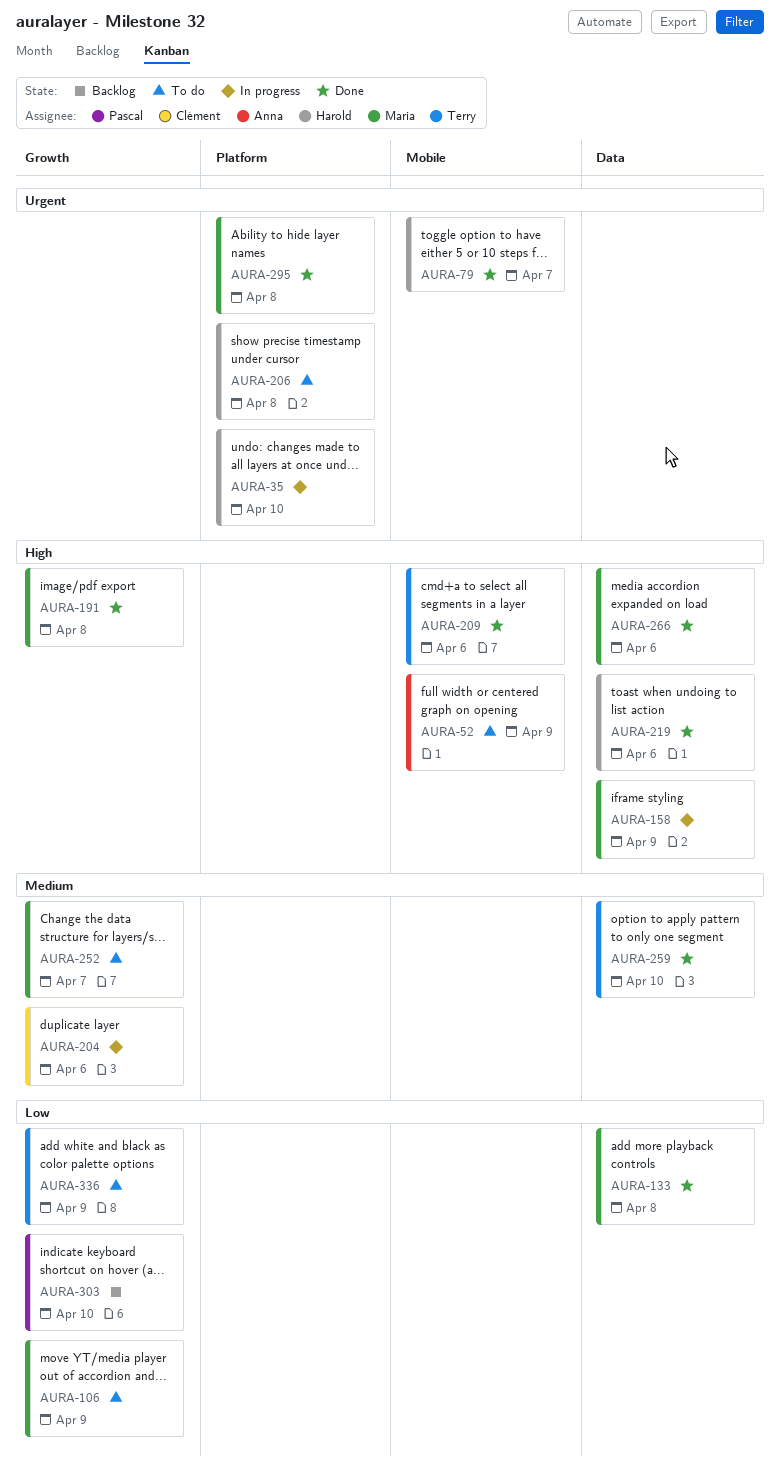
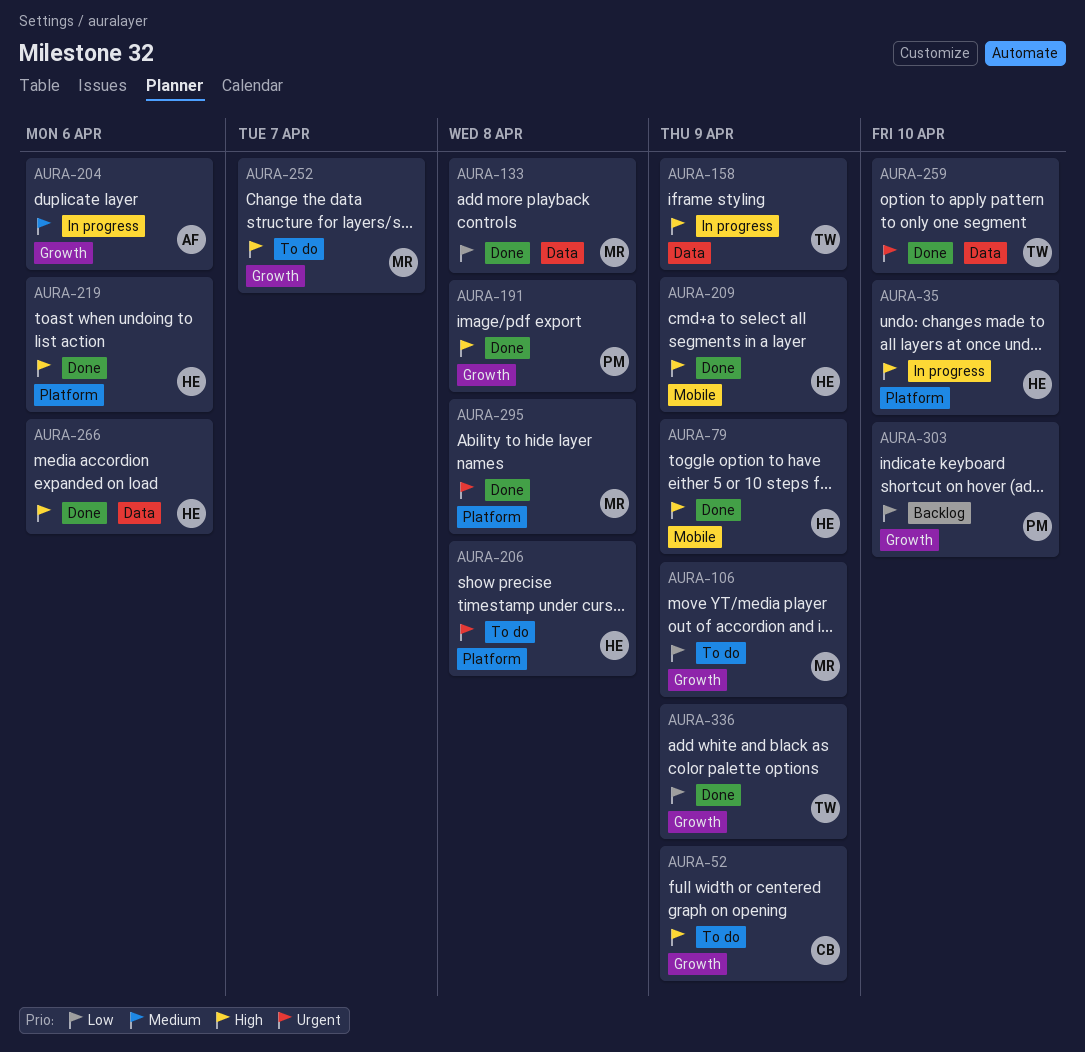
AURA-35, priority: Urgent -> High
AURA-52, owner: Anna -> Clément
AURA-52, label: Mobile -> Growth
AURA-79, priority: Urgent -> High
AURA-79, due: Apr 7 -> Apr 9
AURA-158, owner: Maria -> Terry
AURA-191, owner: Maria -> Pascal
AURA-204, owner: Clément -> Anna
AURA-209, owner: Terry -> Harold
AURA-209, due: Apr 6 -> Apr 9
AURA-219, label: Data -> Platform
AURA-252, priority: Medium -> High
AURA-259, priority: Medium -> Urgent
AURA-266, owner: Maria -> Harold
AURA-336, status: To do -> Done

